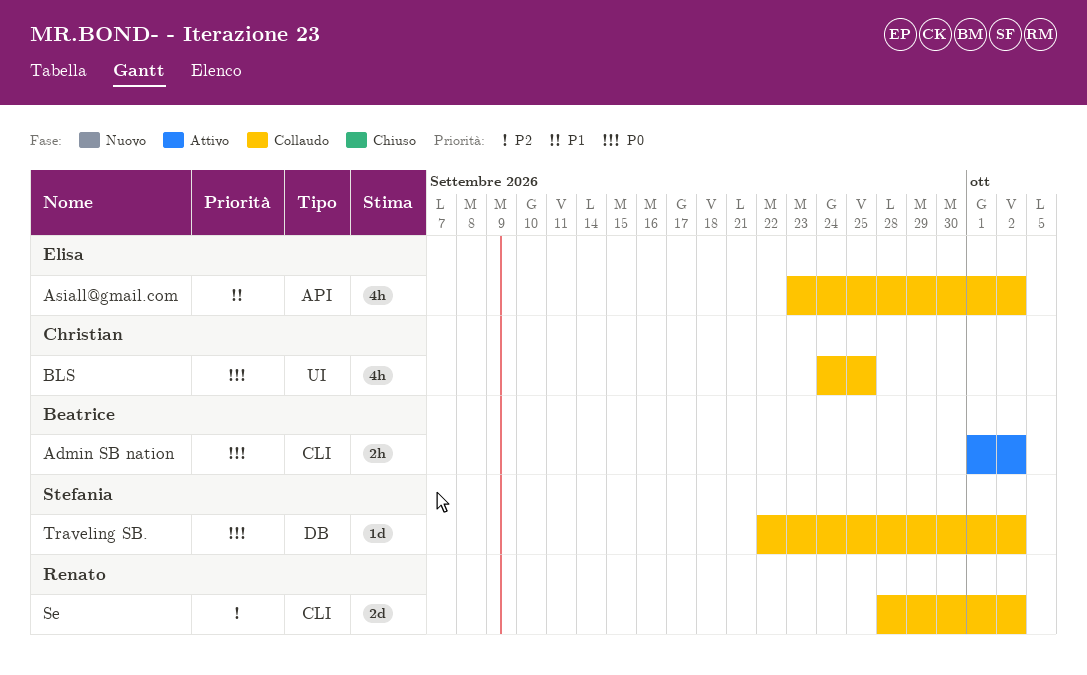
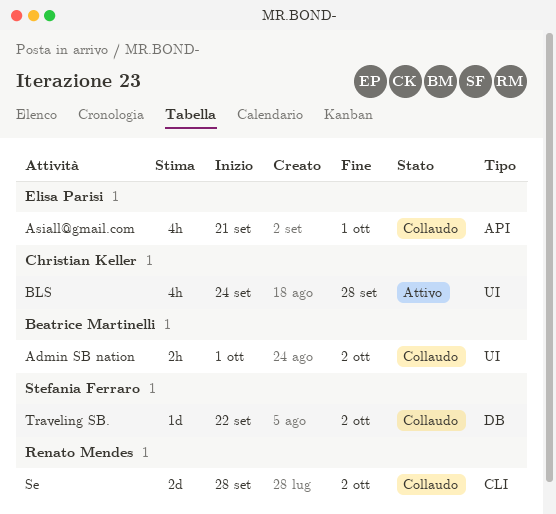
Admin SB nation, status: Attivo -> Collaudo
Admin SB nation, label: CLI -> UI
Asiall@gmail.com, start: Sep 23 -> Sep 21
Asiall@gmail.com, due: Oct 2 -> Oct 1
BLS, status: Collaudo -> Attivo
BLS, due: Sep 25 -> Sep 28

